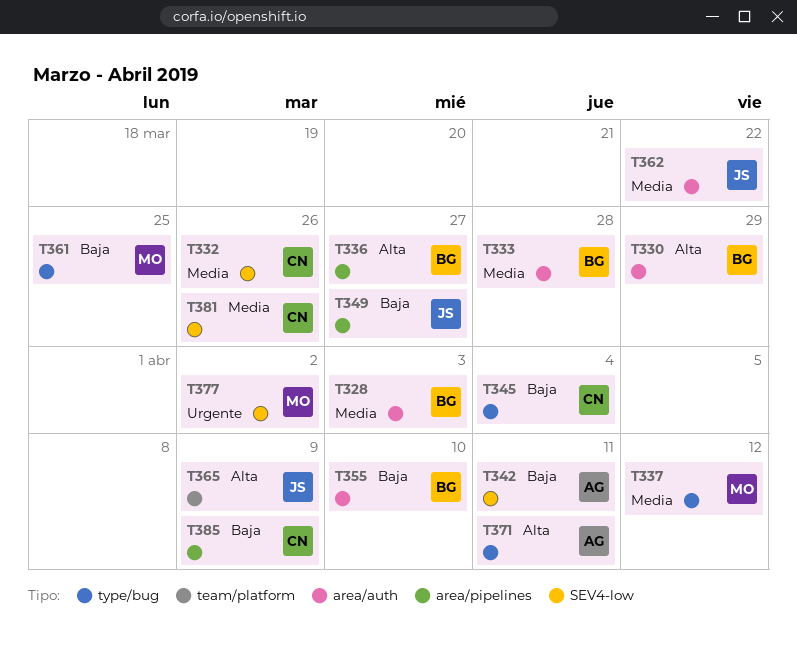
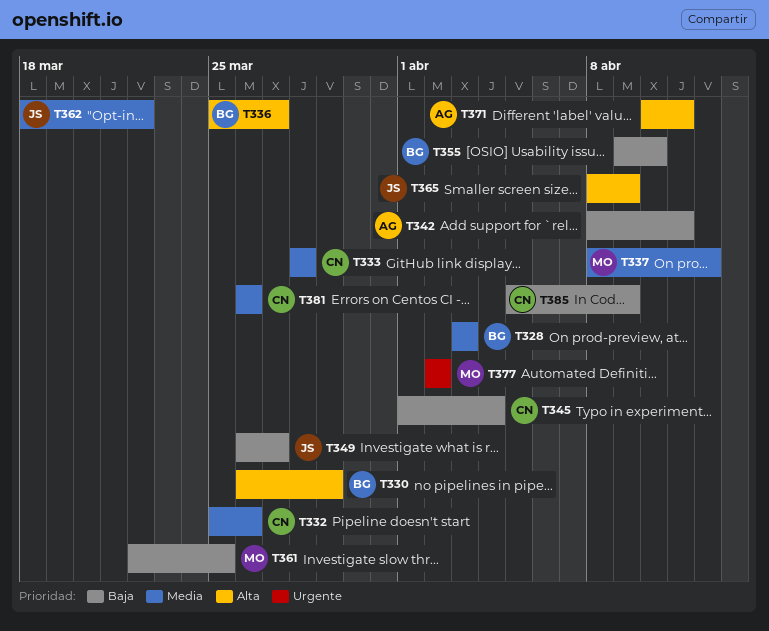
T333, owner: BG -> CN

